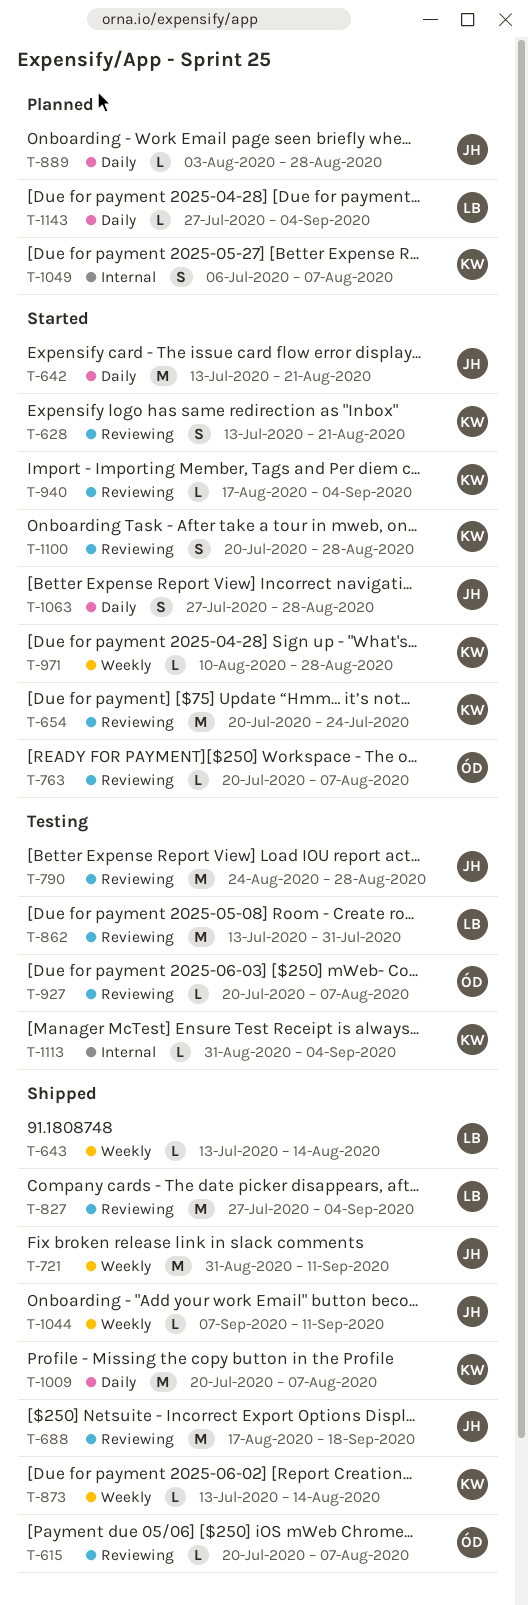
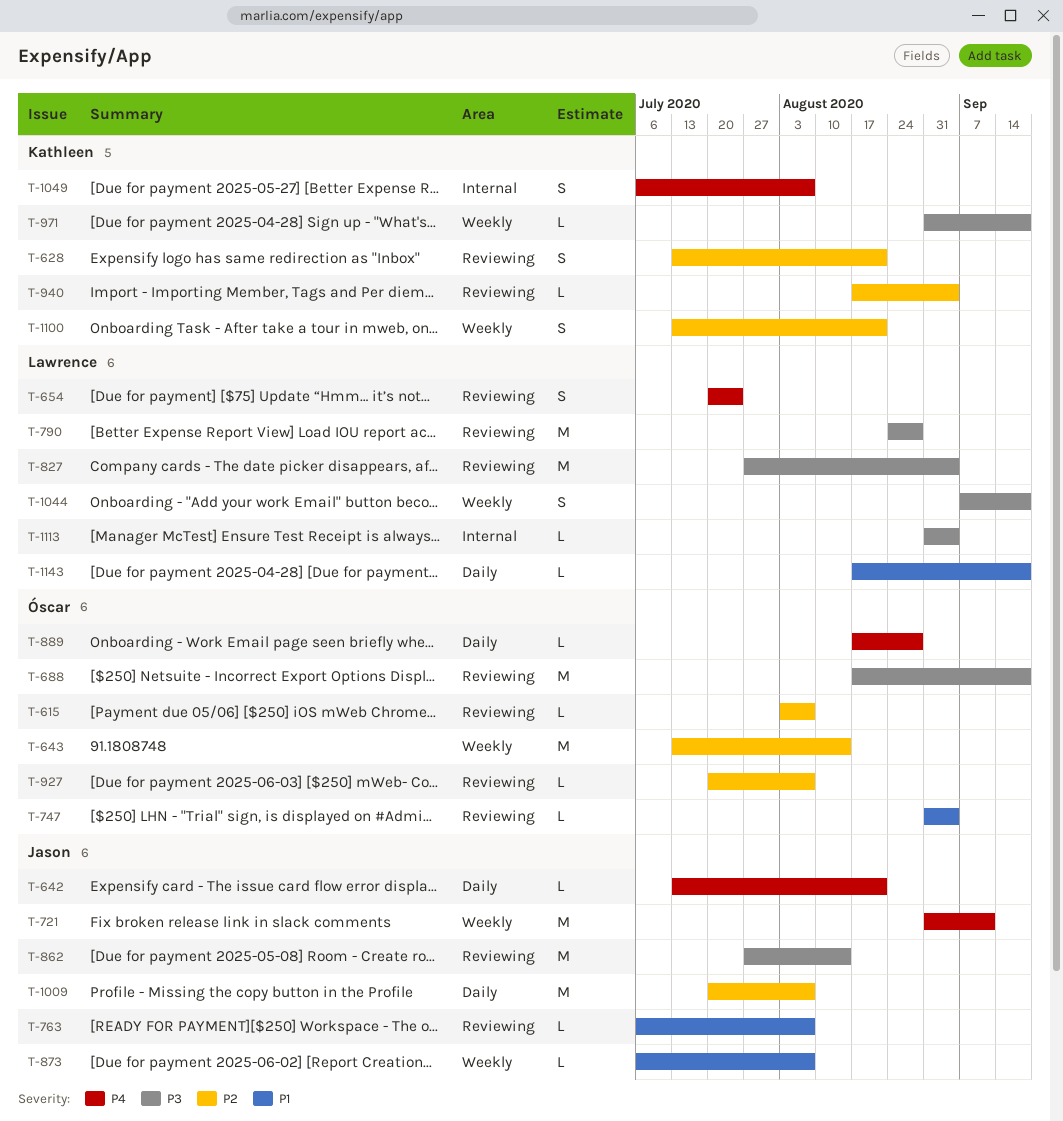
T-615, start: Jul 20 -> Aug 3
T-642, estimate: M -> L
T-643, owner: Lawrence -> Óscar
T-643, estimate: L -> M
T-654, owner: Kathleen -> Lawrence
T-654, estimate: M -> S
T-688, owner: Jason -> Óscar
T-747: none -> present
T-763, owner: Óscar -> Jason
T-763, start: Jul 20 -> Jul 6
T-790, owner: Jason -> Lawrence
T-862, owner: Lawrence -> Jason
T-862, start: Jul 13 -> Jul 27
T-862, due: Jul 31 -> Aug 14
T-873, owner: Kathleen -> Jason
T-873, start: Jul 13 -> Jul 6
T-873, due: Aug 14 -> Aug 7
T-889, owner: Jason -> Óscar
T-889, start: Aug 3 -> Aug 17
T-971, start: Aug 10 -> Aug 31
T-971, due: Aug 28 -> Sep 18
T-1009, owner: Kathleen -> Jason
T-1044, owner: Jason -> Lawrence
T-1044, estimate: L -> S
T-1044, due: Sep 11 -> Sep 18
T-1063: present -> none
T-1100, label: Reviewing -> Weekly
T-1100, start: Jul 20 -> Jul 13
T-1100, due: Aug 28 -> Aug 21
T-1113, owner: Kathleen -> Lawrence
T-1143, start: Jul 27 -> Aug 17
T-1143, due: Sep 4 -> Sep 18

